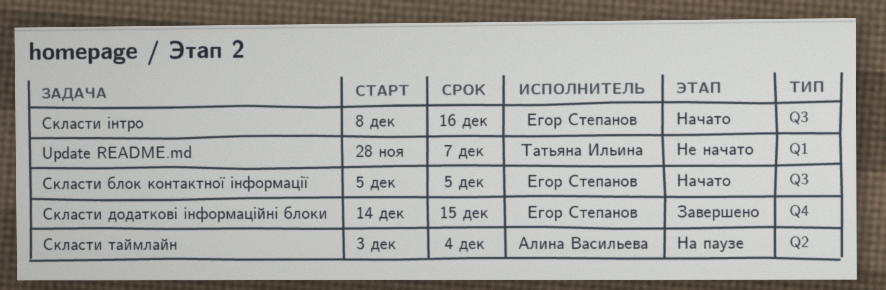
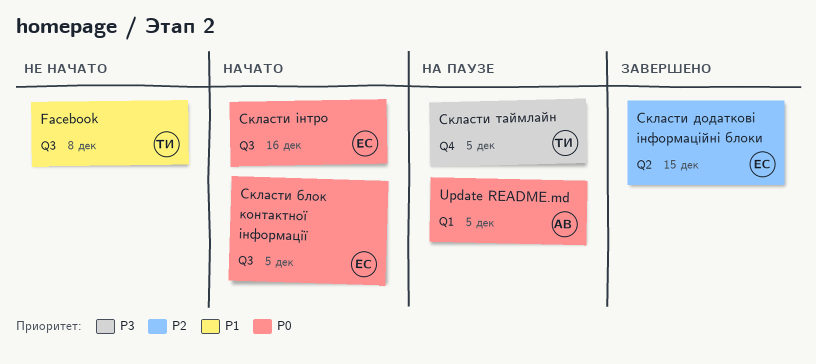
Facebook: none -> present
Update README.md, status: Не начато -> На паузе
Update README.md, owner: Татьяна Ильина -> Алина Васильева
Update README.md, due: Dec 7 -> Dec 5
Скласти додаткові інформаційні блоки, label: Q4 -> Q2
Скласти таймлайн, owner: Алина Васильева -> Татьяна Ильина
Скласти таймлайн, label: Q2 -> Q4
Скласти таймлайн, due: Dec 4 -> Dec 5

